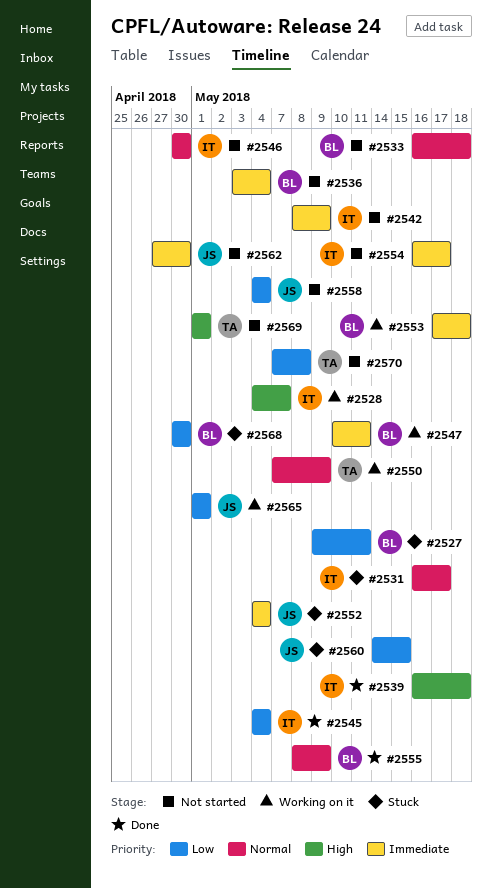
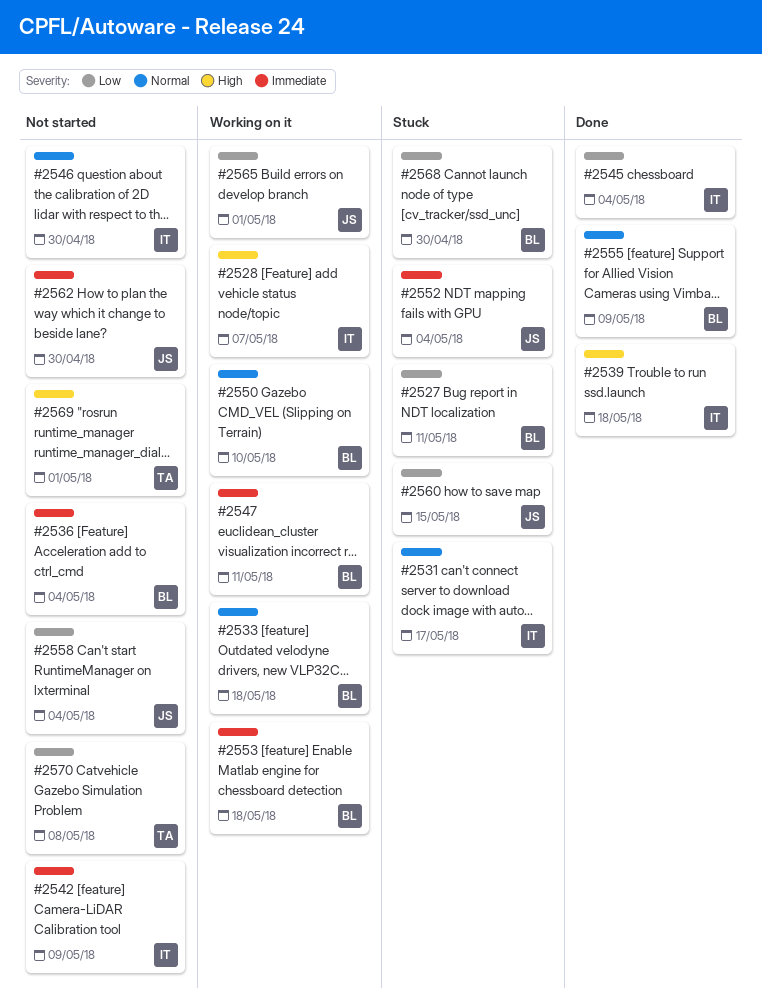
#2533, status: Not started -> Working on it
#2550, owner: TA -> BL
#2550, due: May 9 -> May 10
#2554: present -> none

